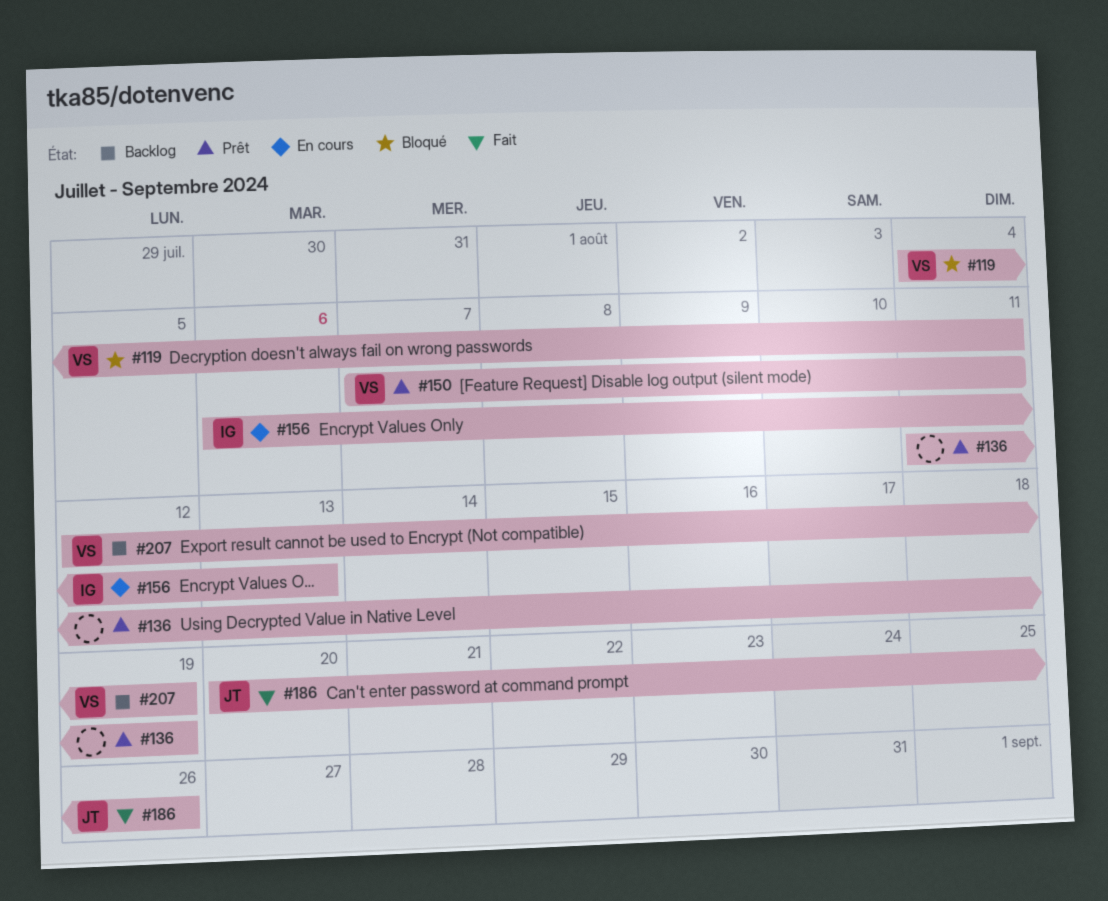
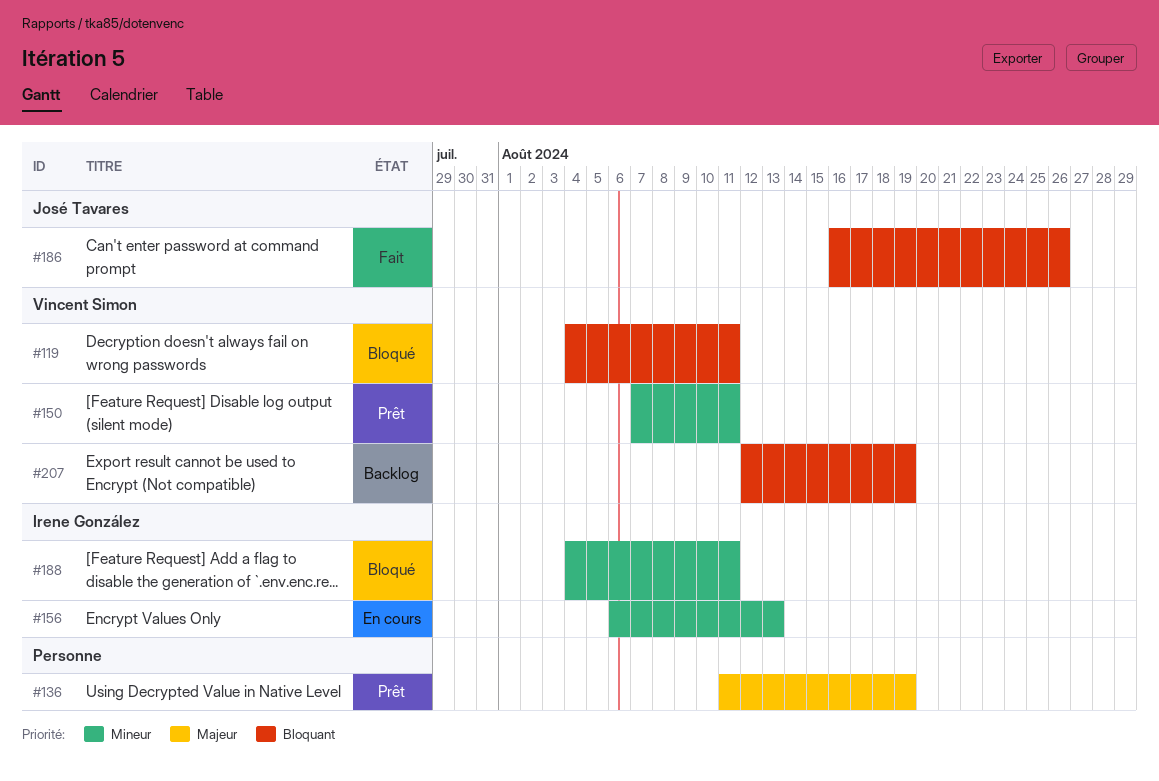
#186, start: Aug 20 -> Aug 16
#188: none -> present

